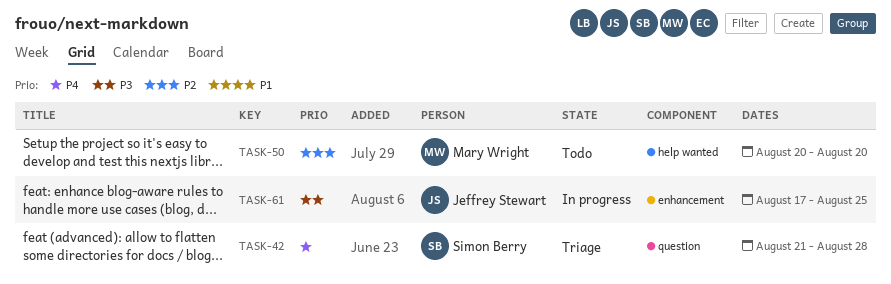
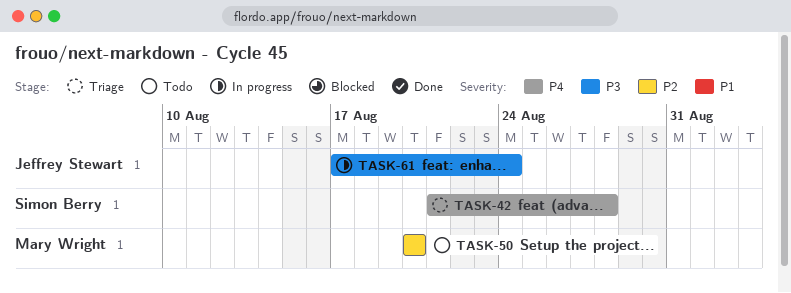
TASK-61, due: Aug 25 -> Aug 24

